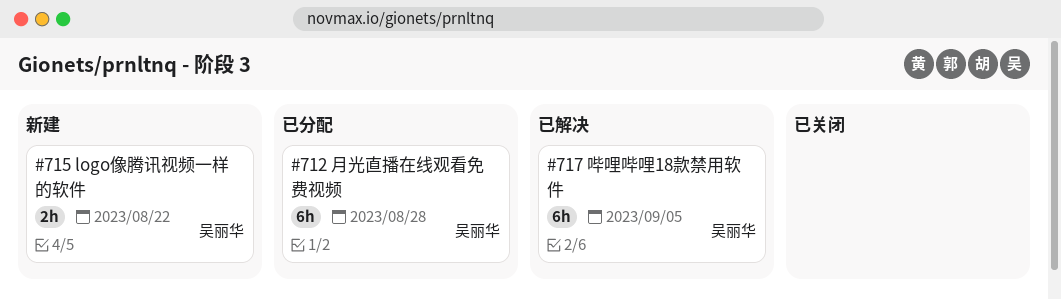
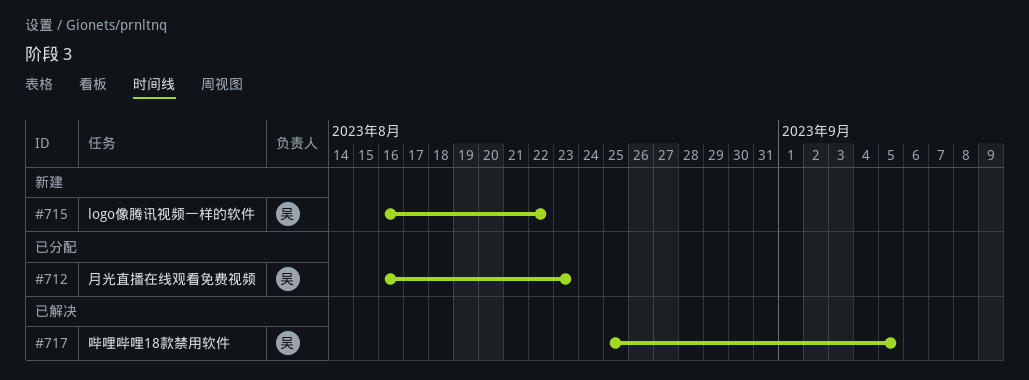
#712, due: Aug 28 -> Aug 23

